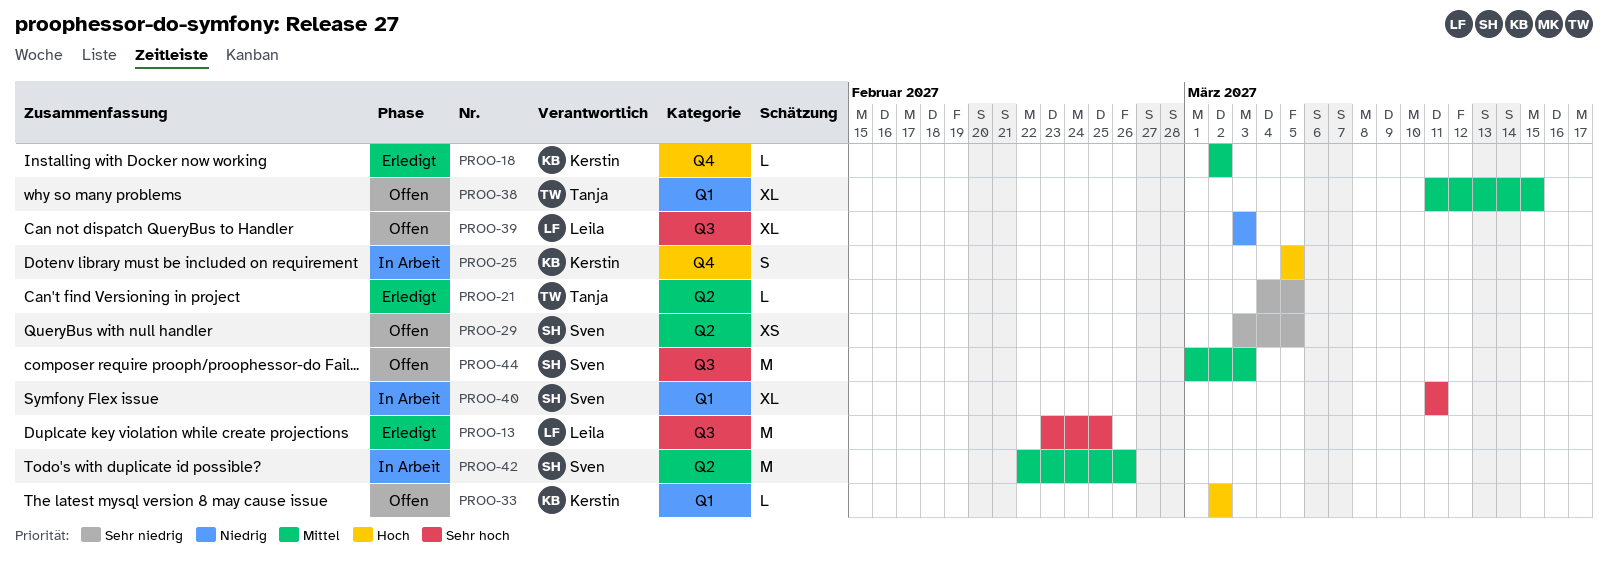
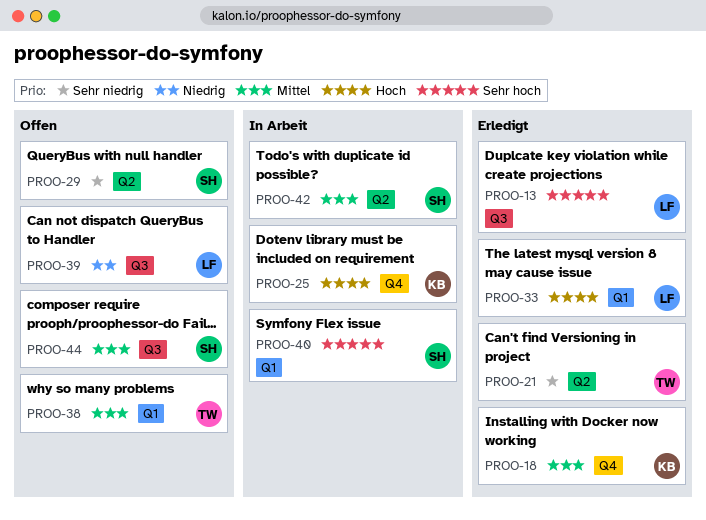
PROO-33, status: Offen -> Erledigt
PROO-33, owner: Kerstin -> Leila

